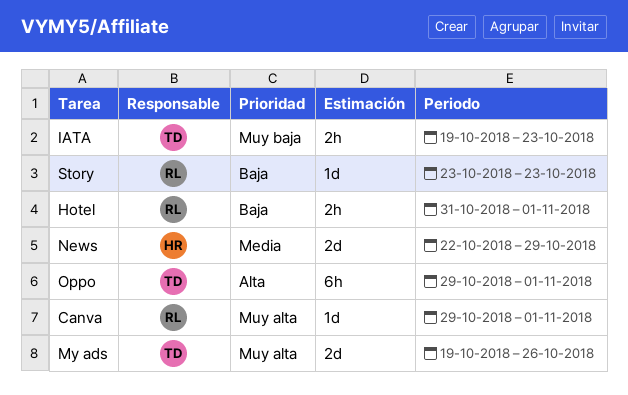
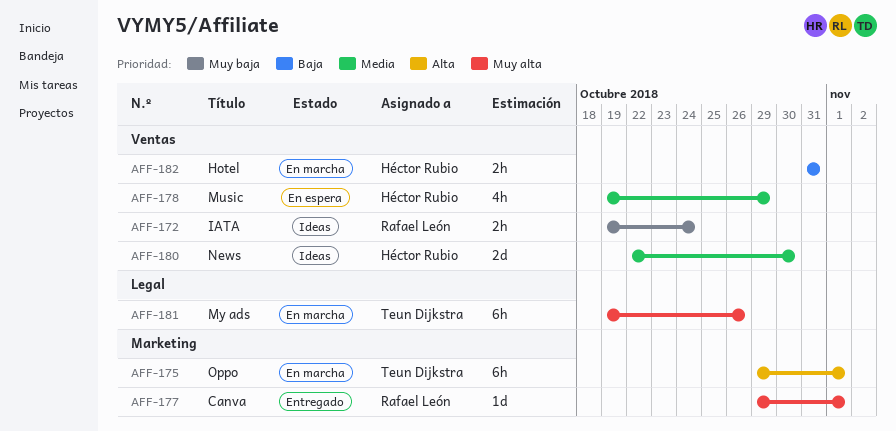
Hotel, owner: Rafael León -> Héctor Rubio
Hotel, due: Nov 1 -> Oct 31
IATA, owner: Teun Dijkstra -> Rafael León
IATA, due: Oct 23 -> Oct 24
Music: none -> present
My ads, estimate: 2d -> 6h
News, due: Oct 29 -> Oct 30
Story: present -> none

